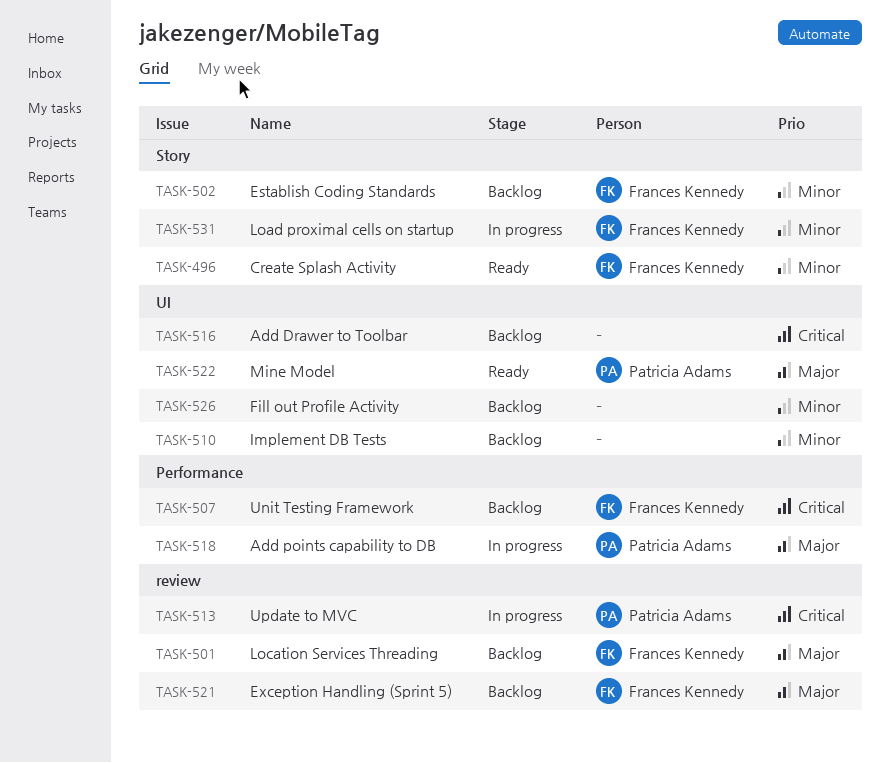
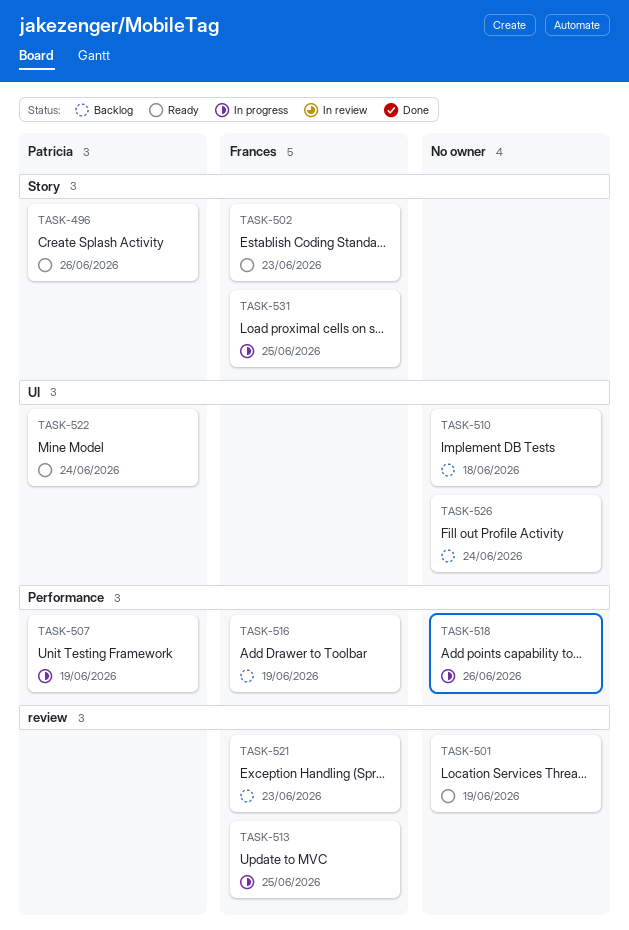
TASK-496, owner: Frances Kennedy -> Patricia Adams
TASK-501, status: Backlog -> Ready
TASK-501, owner: Frances Kennedy -> none
TASK-502, status: Backlog -> Ready
TASK-507, status: Backlog -> In progress
TASK-507, owner: Frances Kennedy -> Patricia Adams
TASK-513, owner: Patricia Adams -> Frances Kennedy
TASK-516, owner: none -> Frances Kennedy
TASK-516, label: UI -> Performance
TASK-518, owner: Patricia Adams -> none

